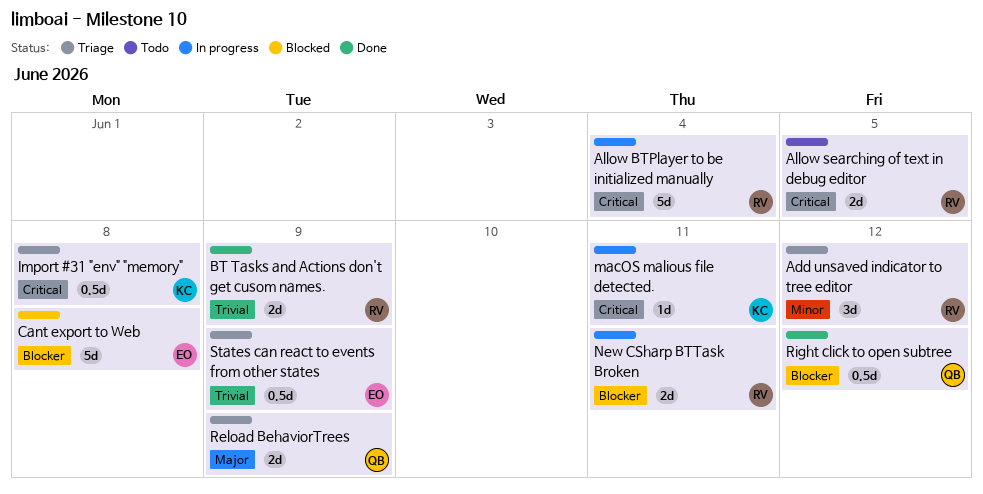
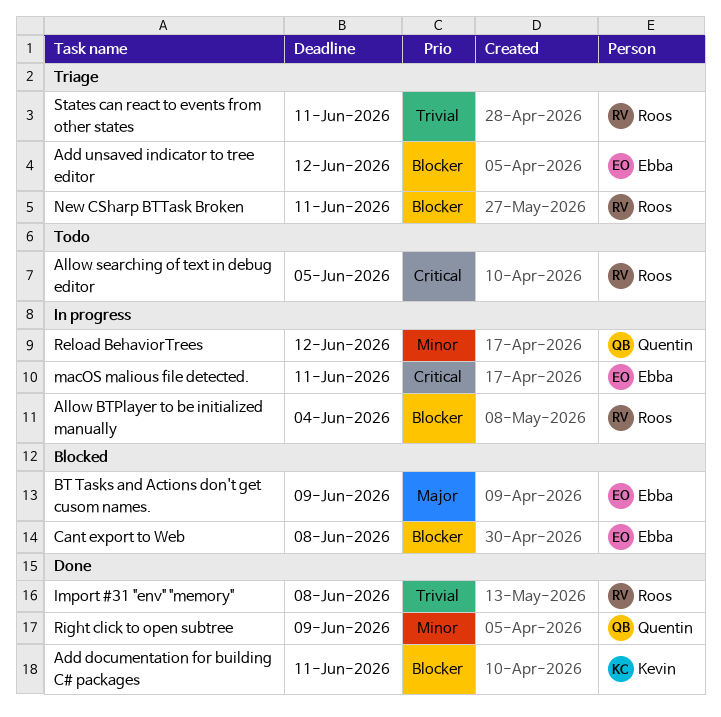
Add documentation for building C# packages: none -> present
Add unsaved indicator to tree editor, owner: Roos -> Ebba
Add unsaved indicator to tree editor, priority: Minor -> Blocker
Allow BTPlayer to be initialized manually, priority: Critical -> Blocker
BT Tasks and Actions don't get cusom names., status: Done -> Blocked
BT Tasks and Actions don't get cusom names., owner: Roos -> Ebba
BT Tasks and Actions don't get cusom names., priority: Trivial -> Major
Import #31 "env" "memory", status: Triage -> Done
Import #31 "env" "memory", owner: Kevin -> Roos
Import #31 "env" "memory", priority: Critical -> Trivial
macOS malious file detected., owner: Kevin -> Ebba
New CSharp BTTask Broken, status: In progress -> Triage
Reload BehaviorTrees, status: Triage -> In progress
Reload BehaviorTrees, priority: Major -> Minor
Reload BehaviorTrees, due: Jun 9 -> Jun 12
Right click to open subtree, priority: Blocker -> Minor
Right click to open subtree, due: Jun 12 -> Jun 9
States can react to events from other states, owner: Ebba -> Roos
States can react to events from other states, due: Jun 9 -> Jun 11

